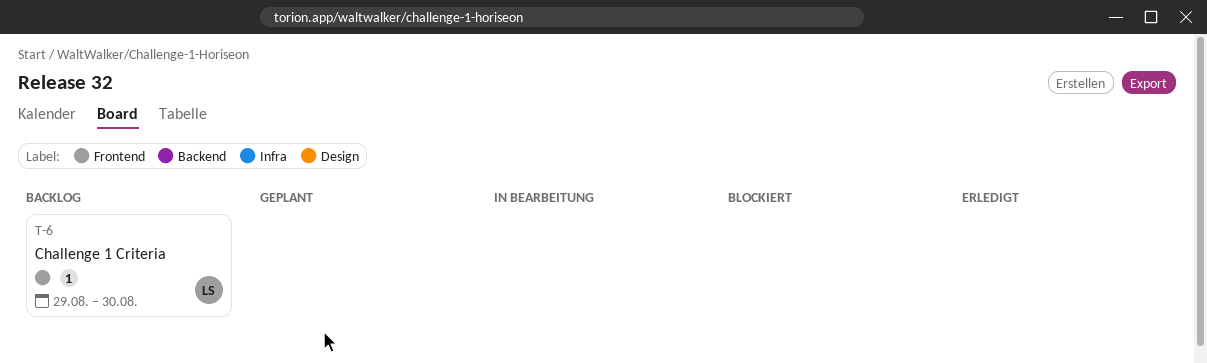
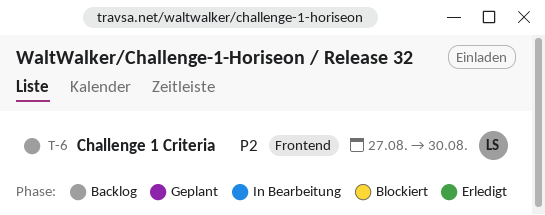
T-6, start: Aug 29 -> Aug 27

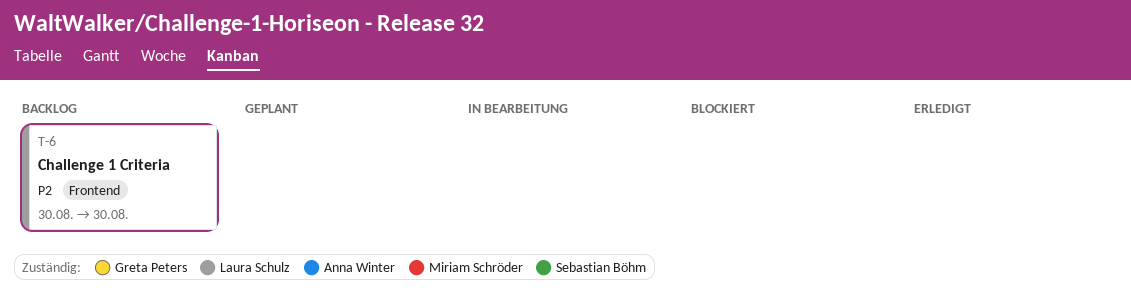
T-6, start: Aug 27 -> Aug 30

